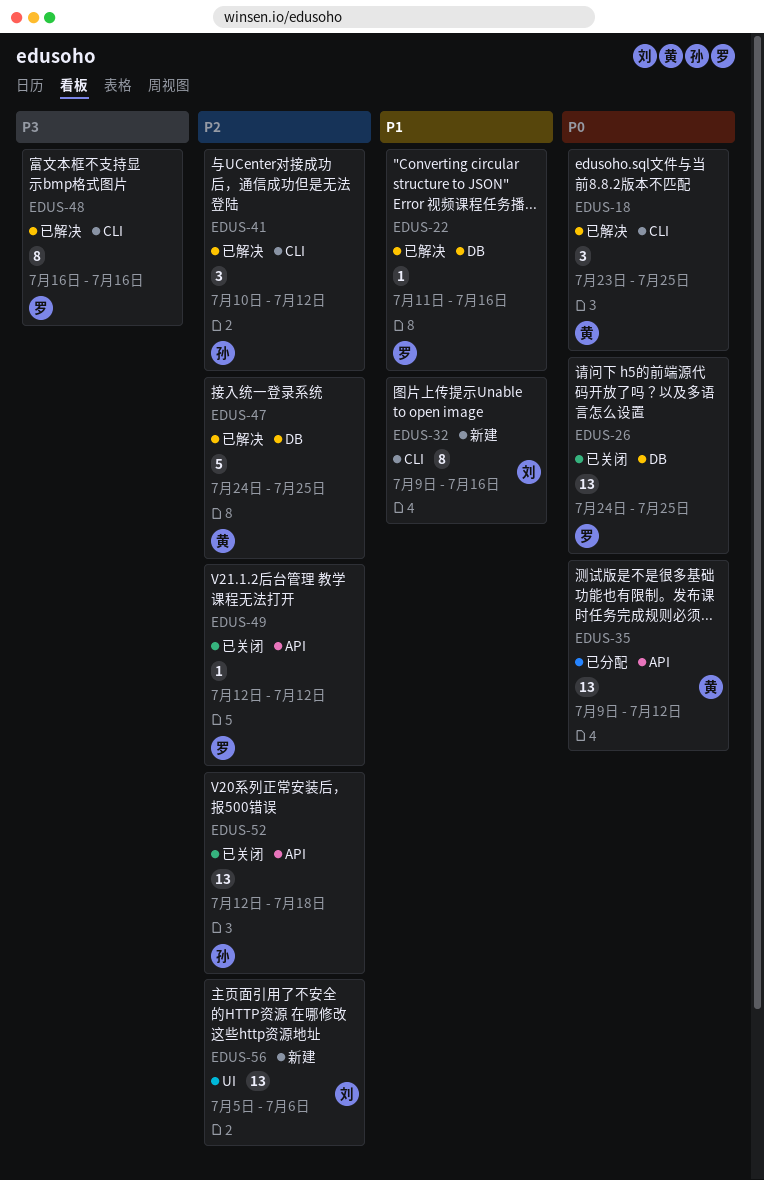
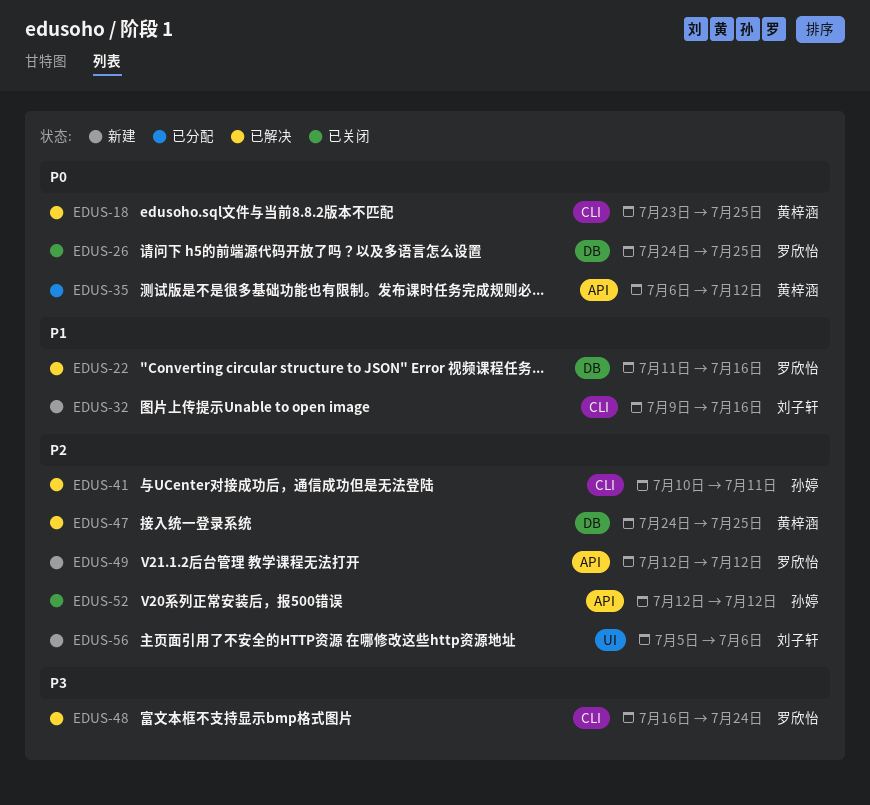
EDUS-35, start: Jul 9 -> Jul 6
EDUS-41, due: Jul 12 -> Jul 11
EDUS-48, due: Jul 16 -> Jul 24
EDUS-49, status: 已关闭 -> 新建
EDUS-52, due: Jul 18 -> Jul 12

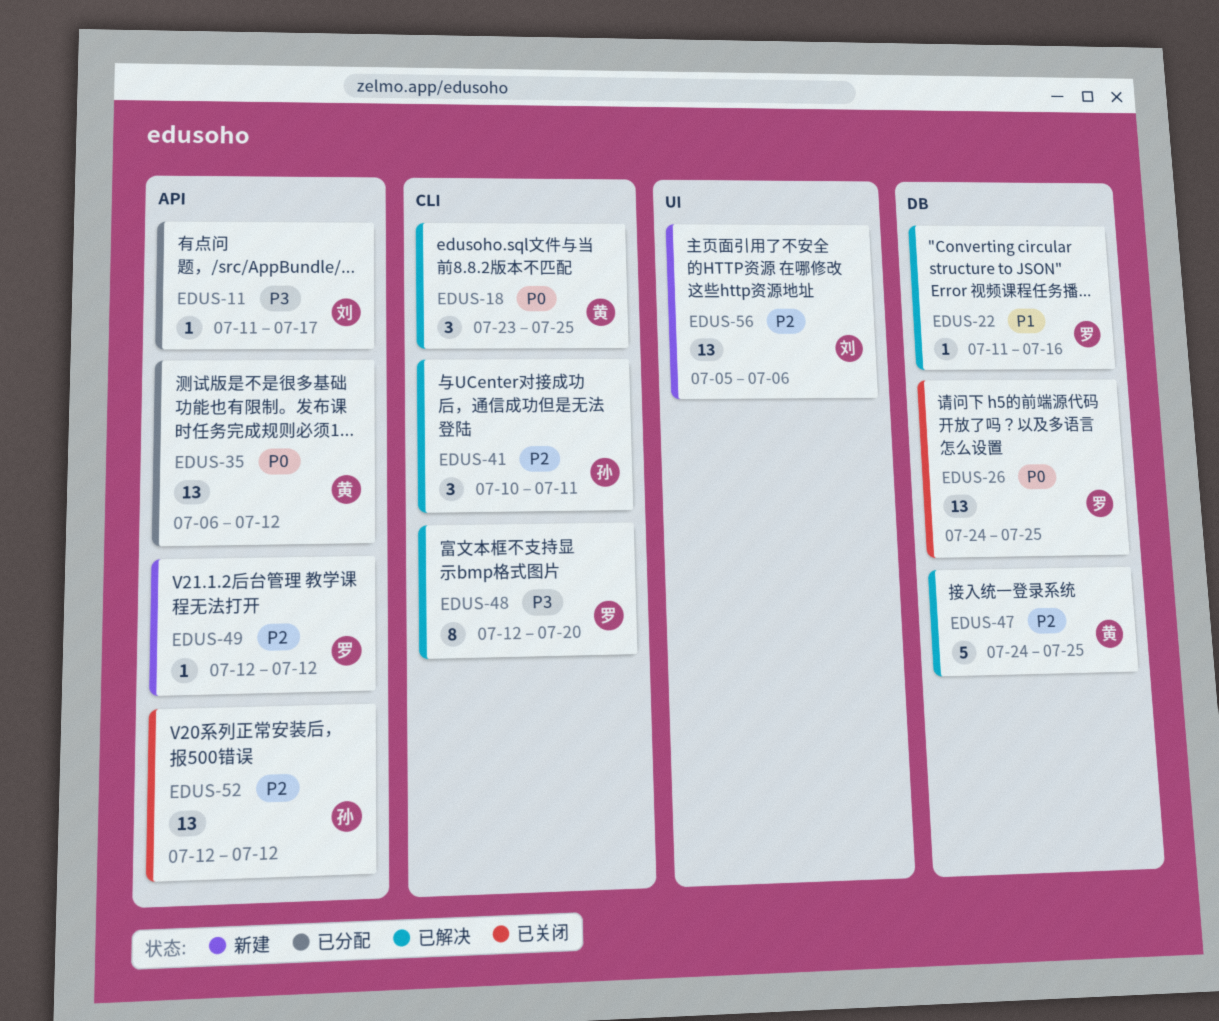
EDUS-11: none -> present
EDUS-32: present -> none
EDUS-48, start: Jul 16 -> Jul 12
EDUS-48, due: Jul 24 -> Jul 20

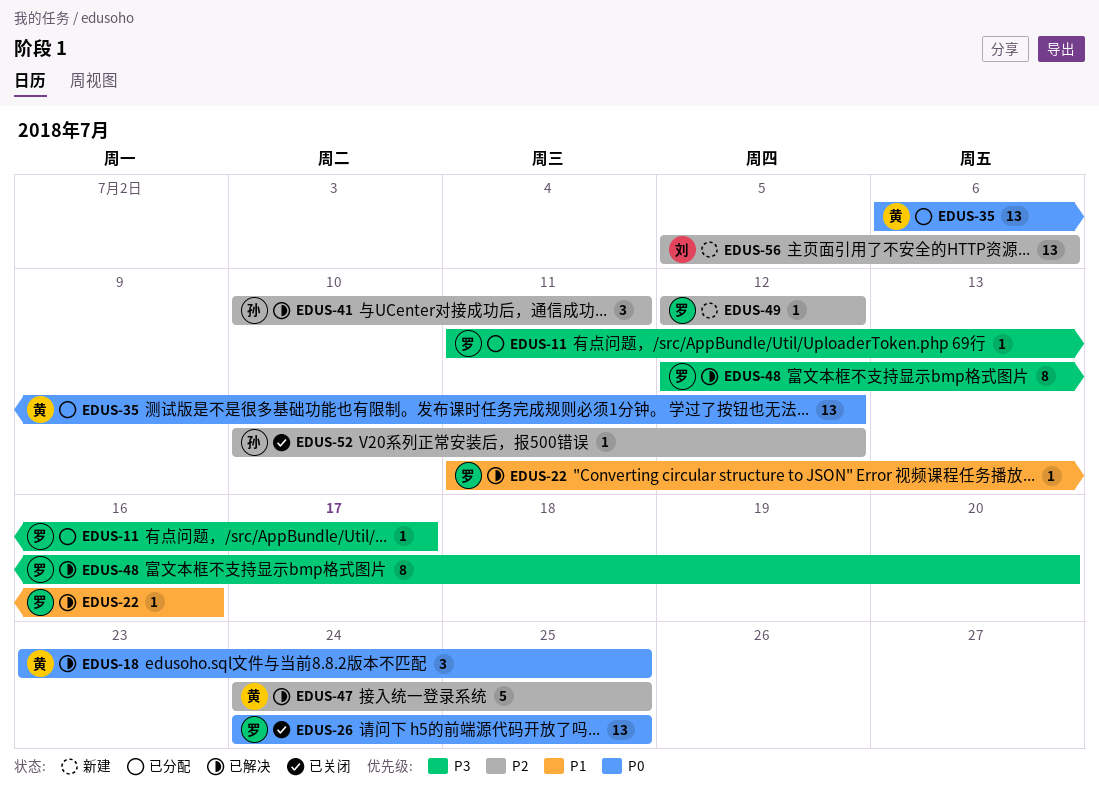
EDUS-11, owner: 刘 -> 罗
EDUS-52, estimate: 13 -> 1
EDUS-52, start: Jul 12 -> Jul 10

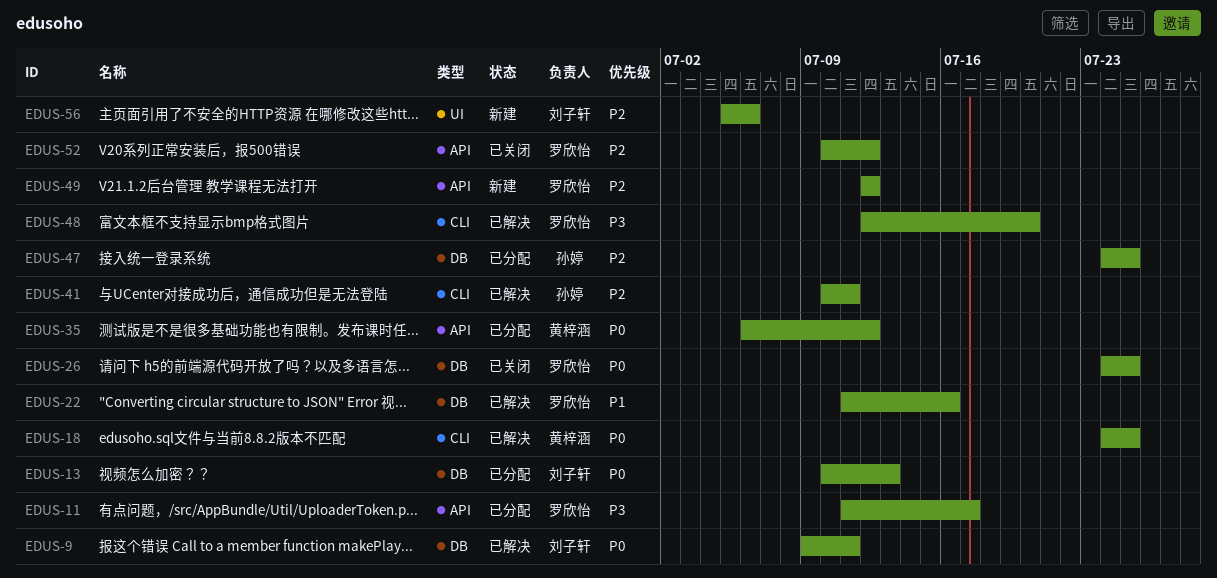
EDUS-9: none -> present
EDUS-13: none -> present
EDUS-18, start: Jul 23 -> Jul 24
EDUS-47, status: 已解决 -> 已分配
EDUS-47, owner: 黄梓涵 -> 孙婷
EDUS-52, owner: 孙婷 -> 罗欣怡

